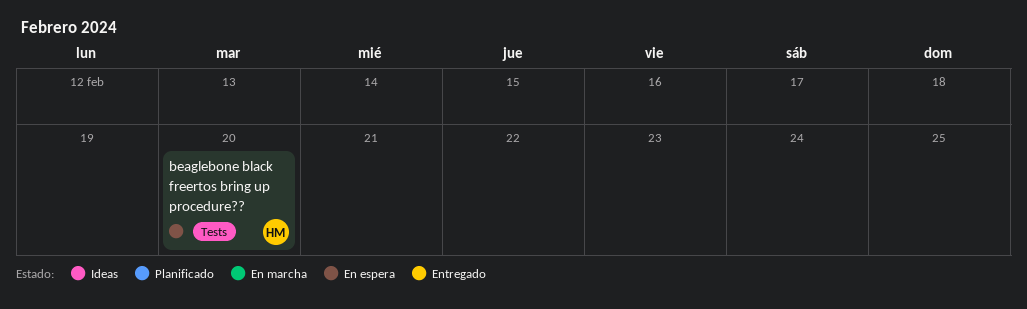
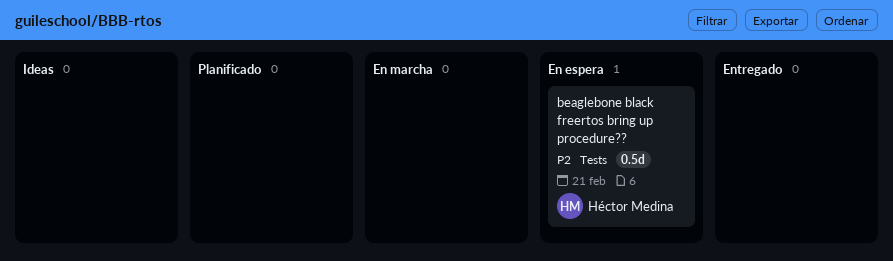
beaglebone black freertos bring up procedure??, due: Feb 20 -> Feb 21

